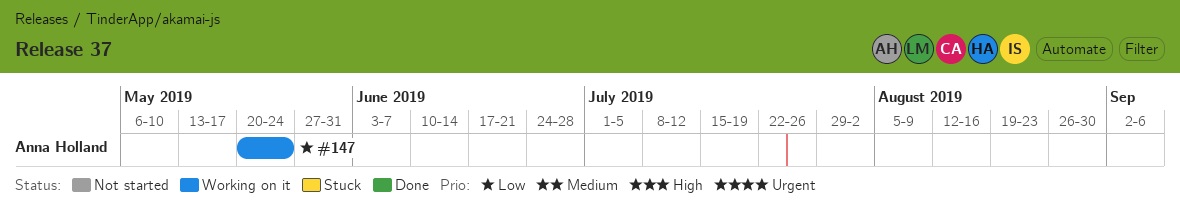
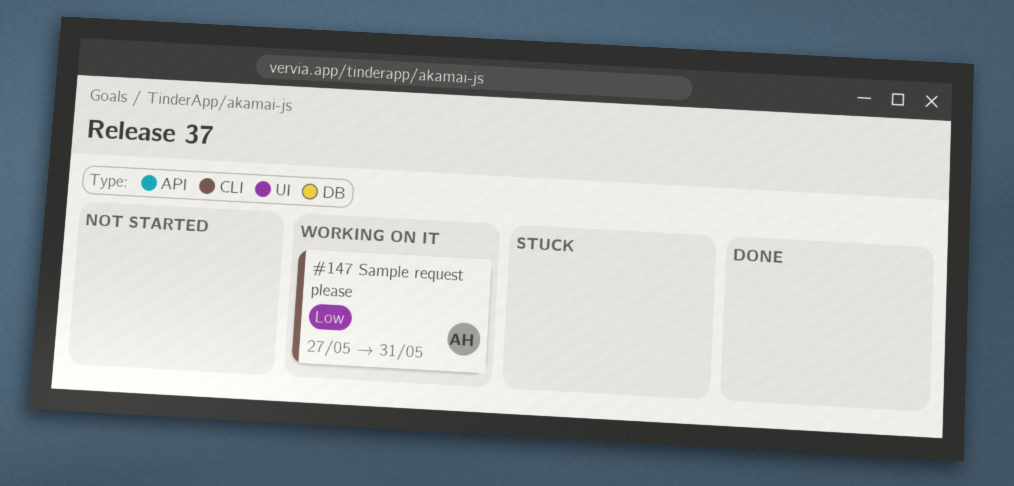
#147, start: May 20 -> May 27
#147, due: May 24 -> May 31

